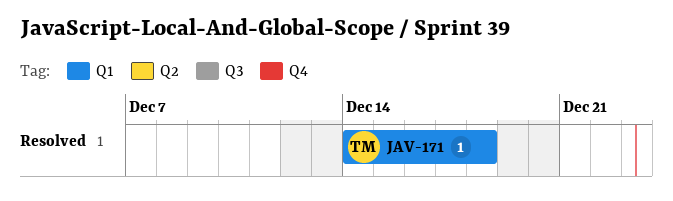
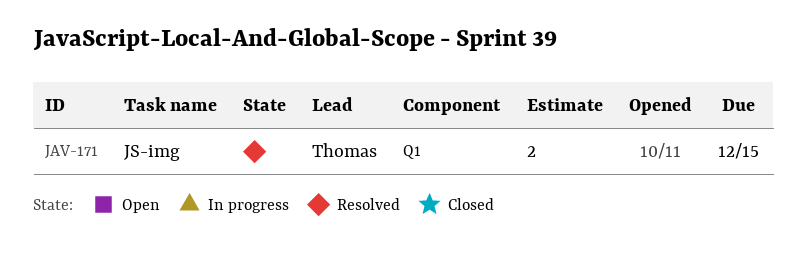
JAV-171, estimate: 1 -> 2
JAV-171, due: Dec 18 -> Dec 15

